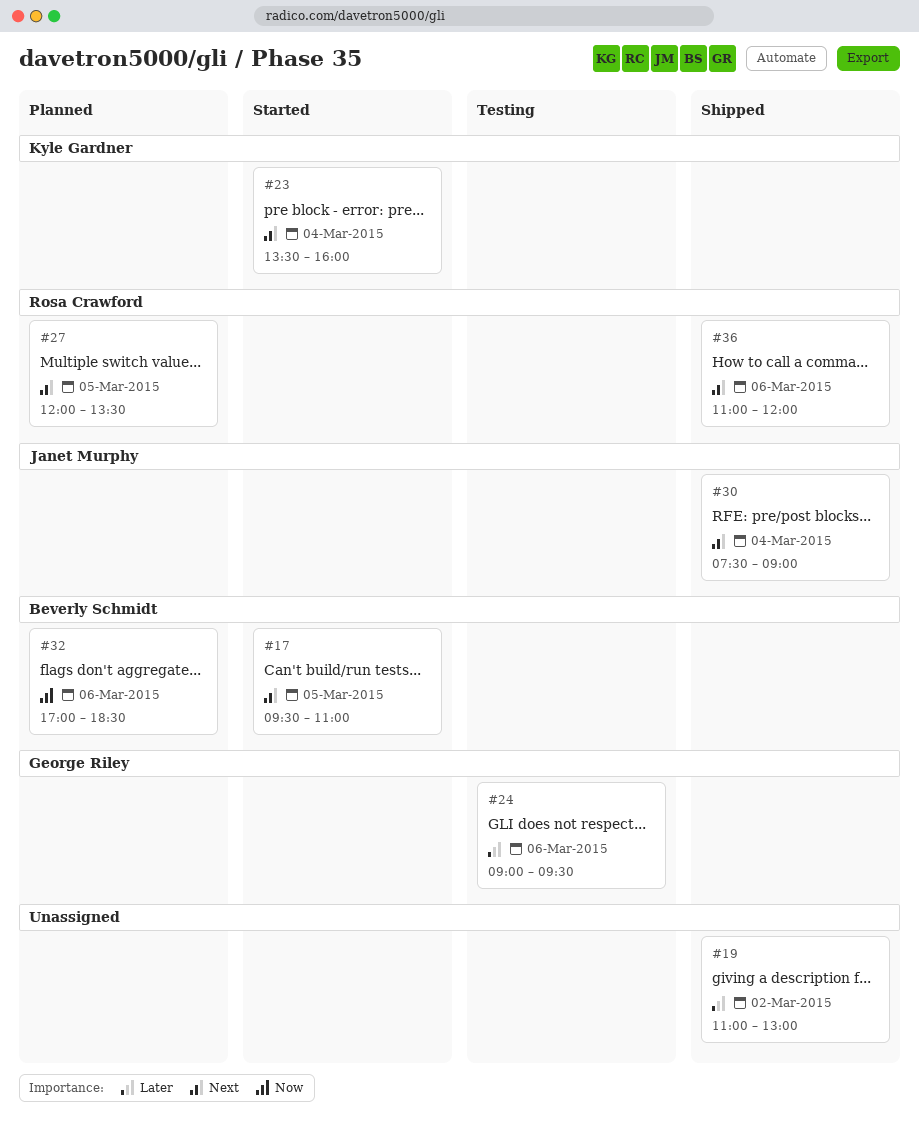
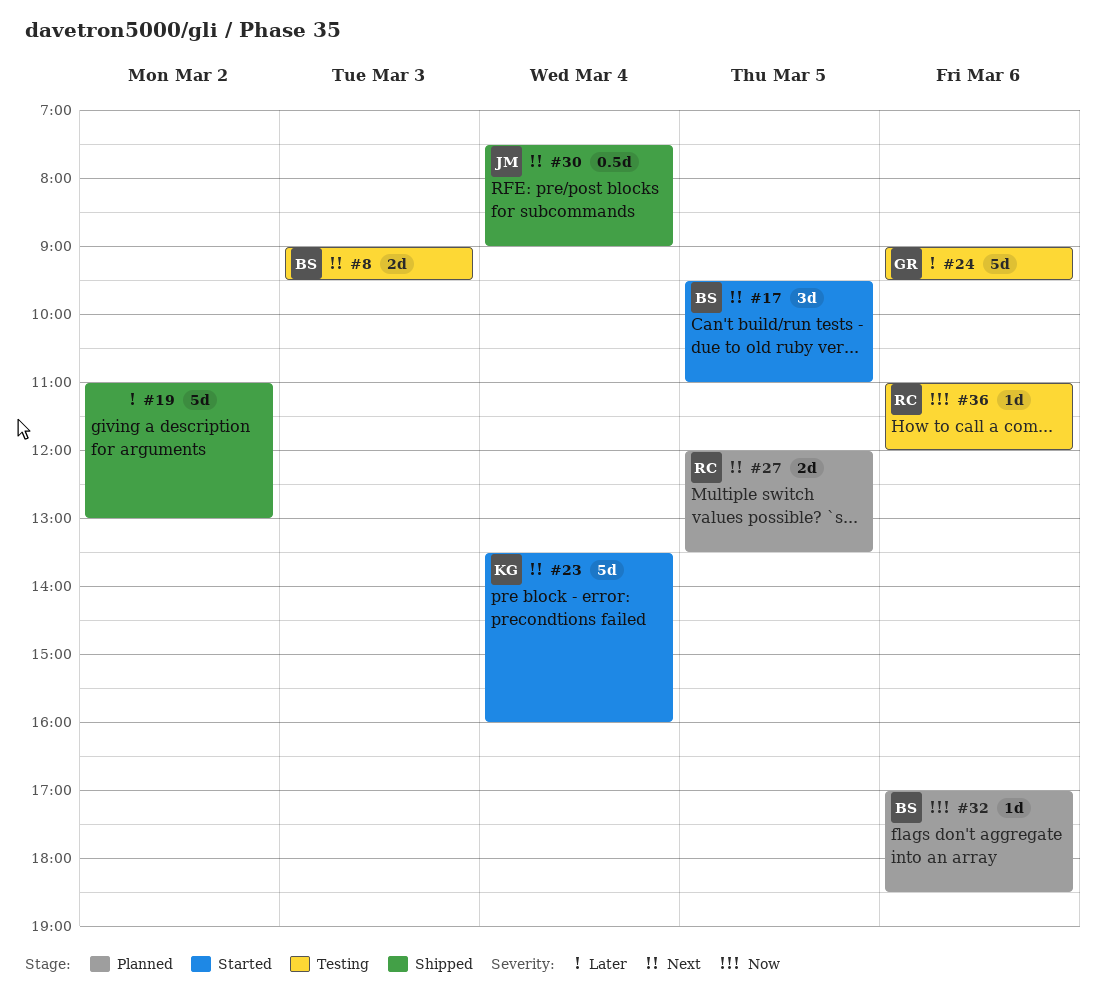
#8: none -> present
#36, status: Shipped -> Testing
#36, priority: Next -> Now

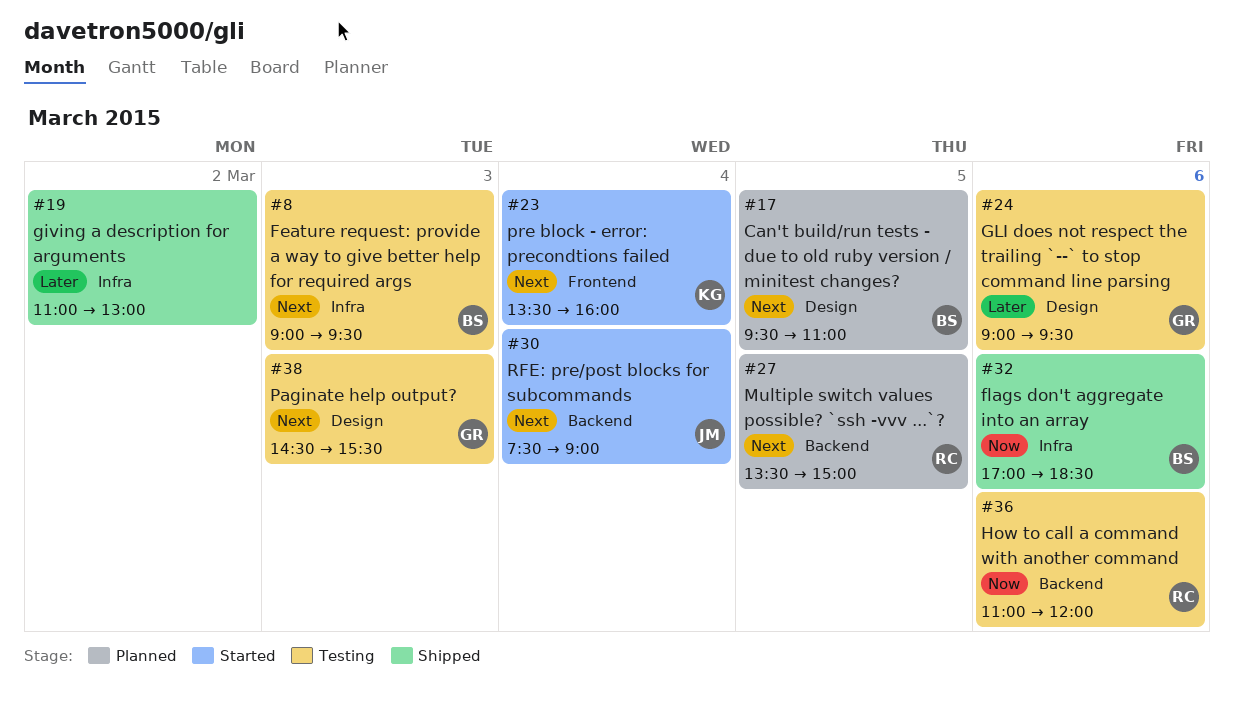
#17, status: Started -> Planned
#27, begins: 12:00 -> 13:30
#27, ends: 13:30 -> 15:00
#30, status: Shipped -> Started
#32, status: Planned -> Shipped
#38: none -> present

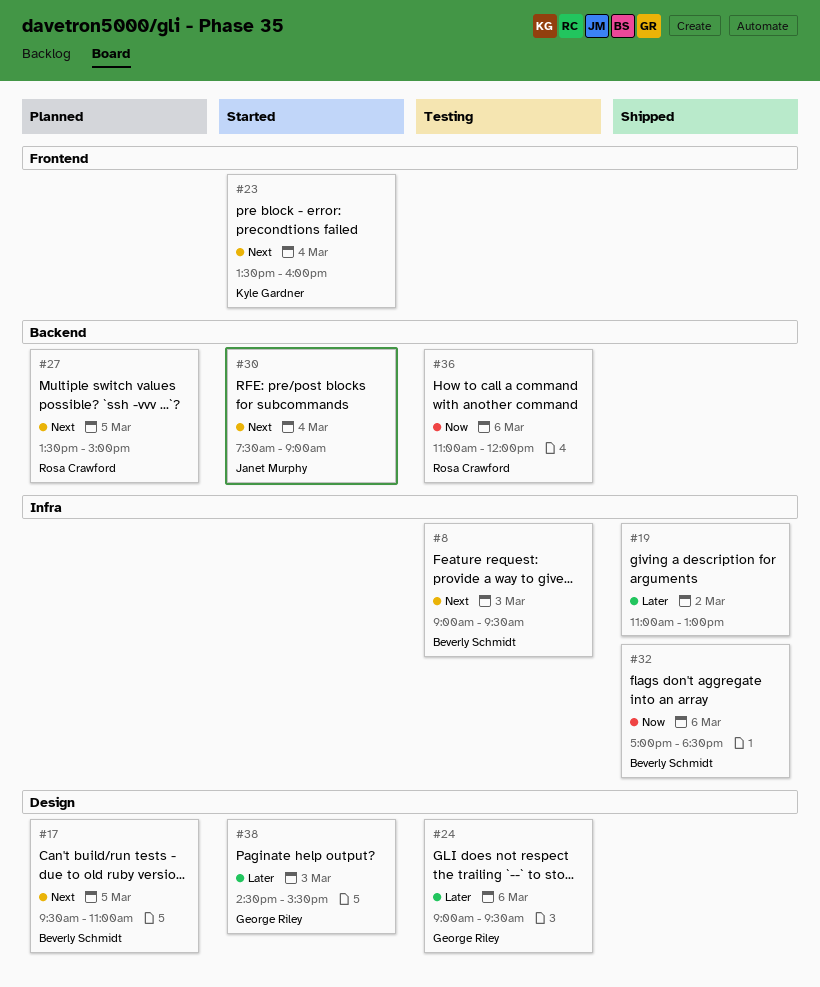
#38, status: Testing -> Started
#38, priority: Next -> Later

